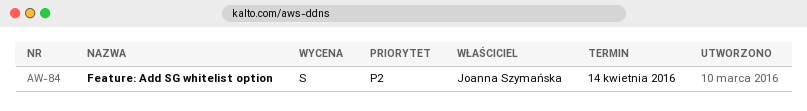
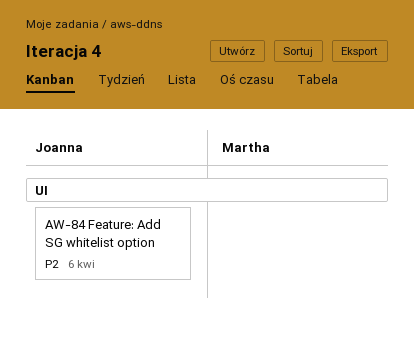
AW-84, due: Apr 14 -> Apr 6

